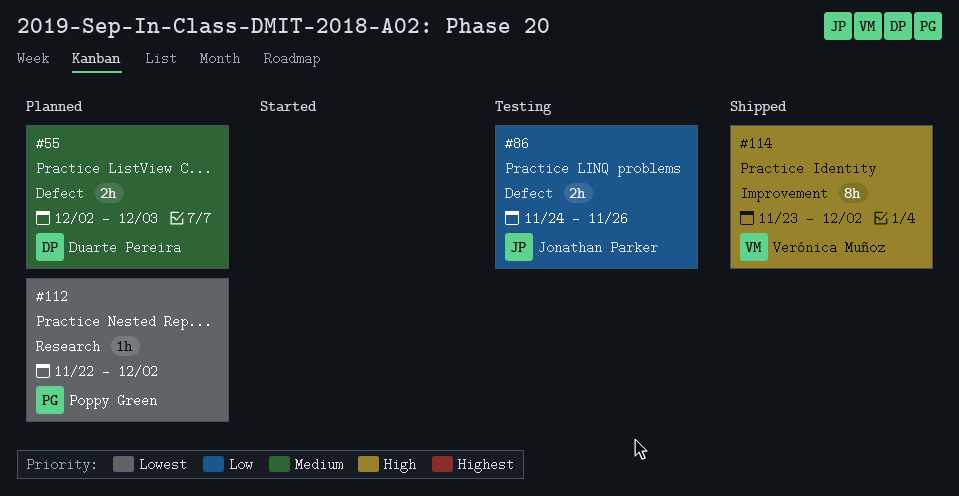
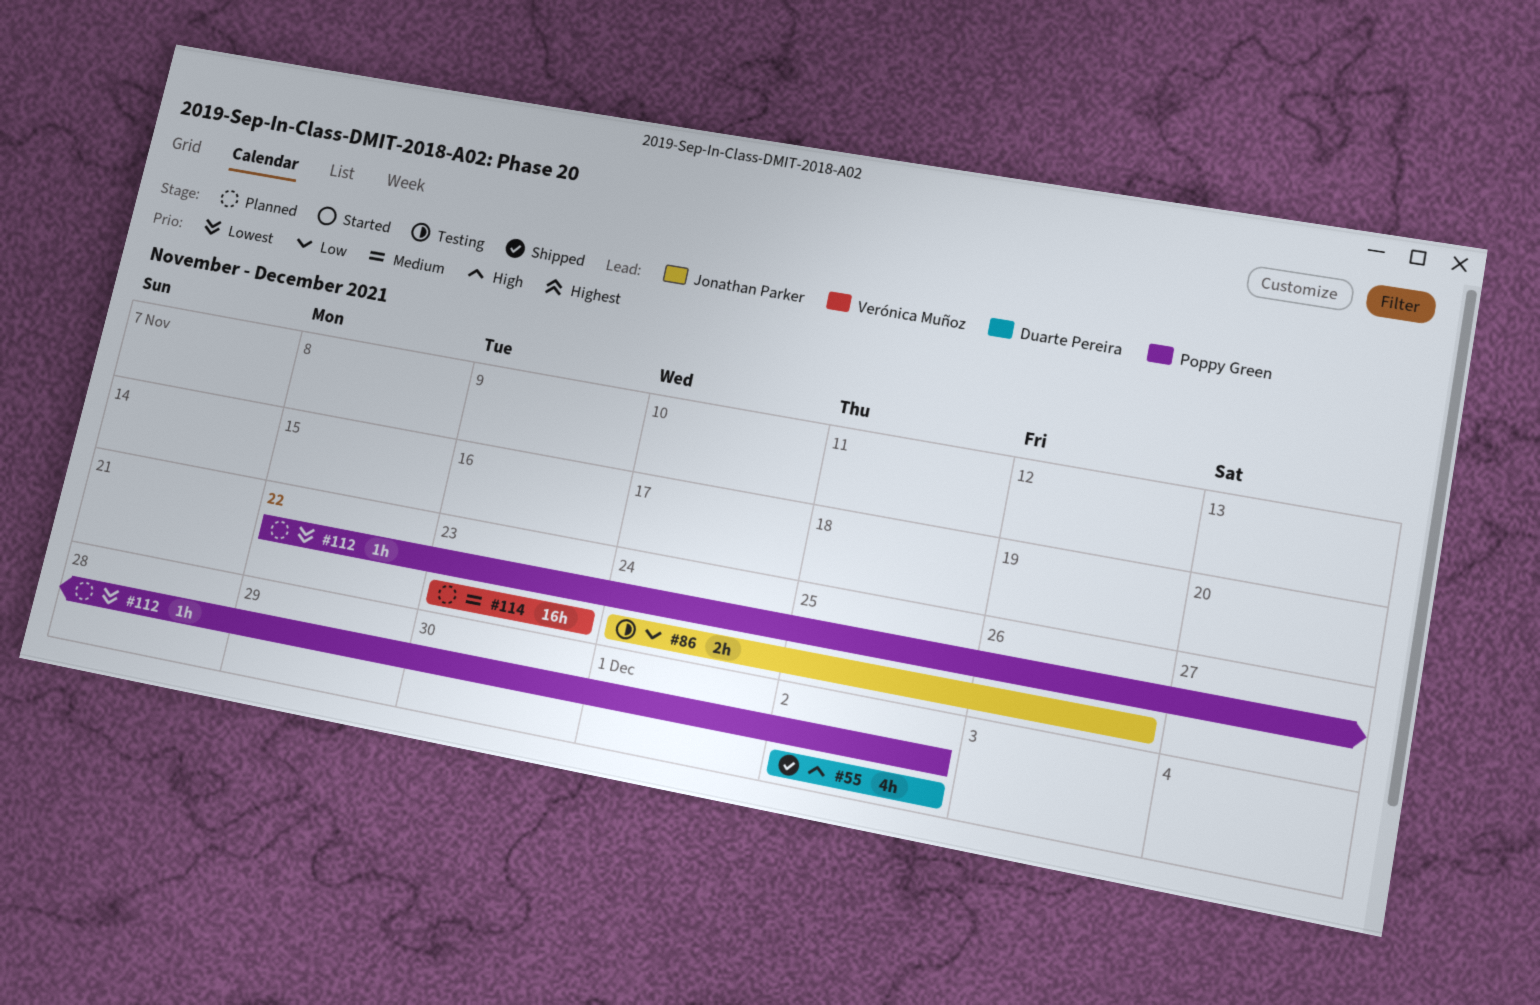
#55, status: Planned -> Shipped
#55, priority: Medium -> High
#55, estimate: 2h -> 4h
#55, due: Dec 3 -> Dec 2
#114, status: Shipped -> Planned
#114, priority: High -> Medium
#114, estimate: 8h -> 16h
#114, due: Dec 2 -> Nov 23

